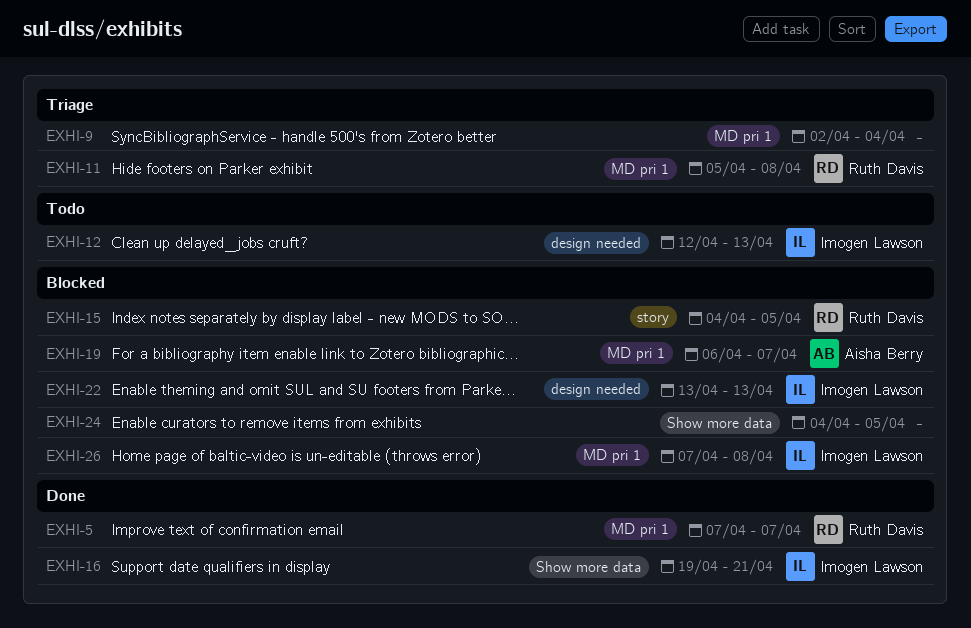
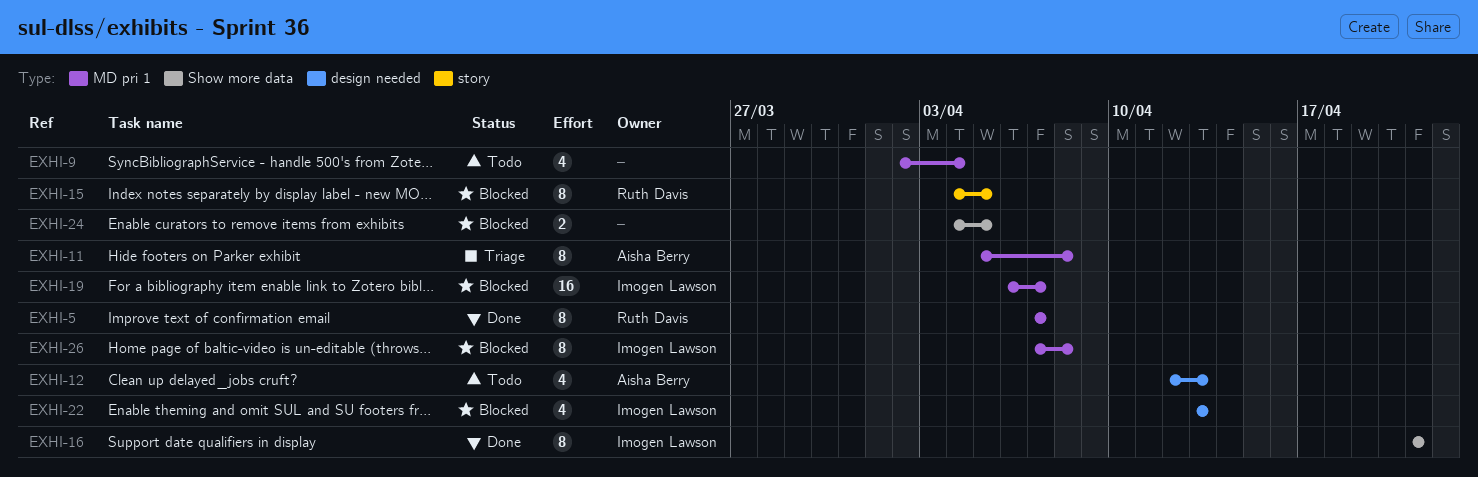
EXHI-9, status: Triage -> Todo
EXHI-11, owner: Ruth Davis -> Aisha Berry
EXHI-12, owner: Imogen Lawson -> Aisha Berry
EXHI-16, start: Apr 19 -> Apr 21
EXHI-19, owner: Aisha Berry -> Imogen Lawson

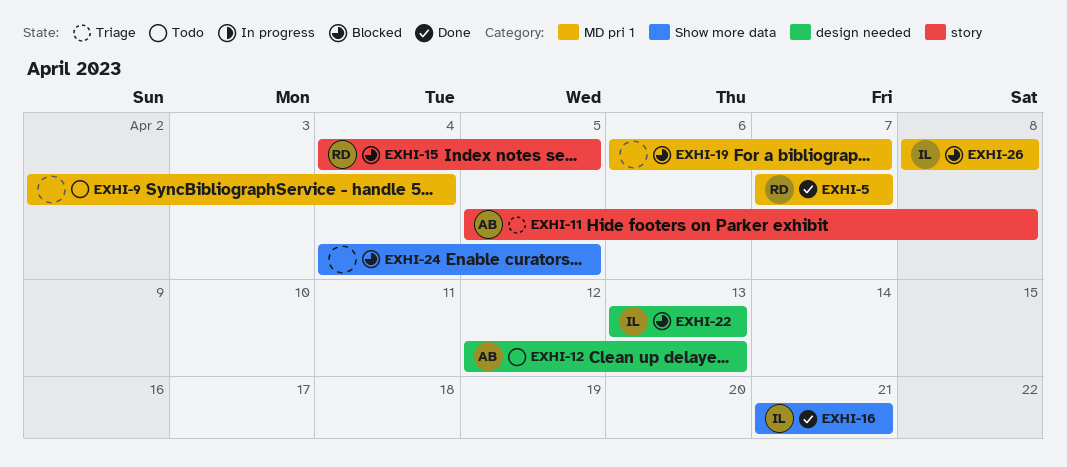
EXHI-11, label: MD pri 1 -> story
EXHI-19, owner: Imogen Lawson -> none
EXHI-26, start: Apr 7 -> Apr 8

